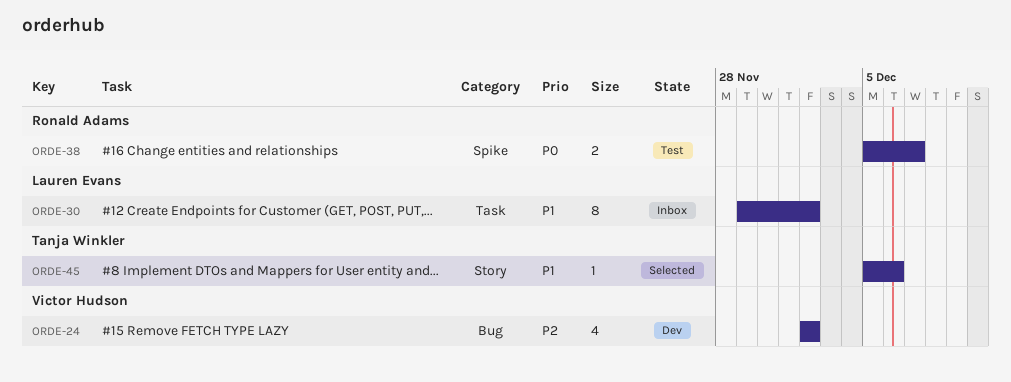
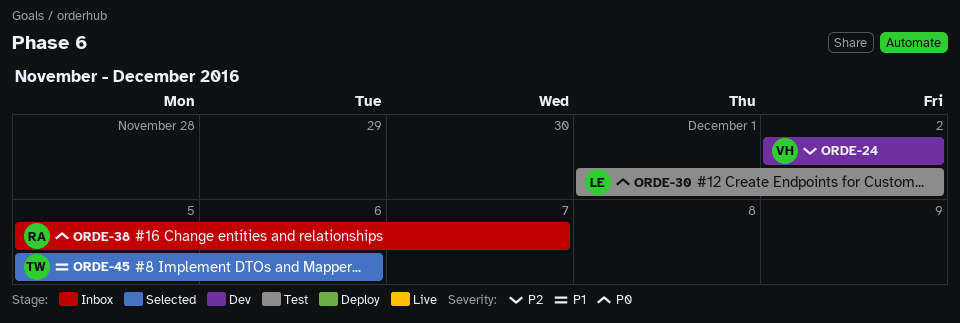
ORDE-30, status: Inbox -> Test
ORDE-30, priority: P1 -> P0
ORDE-30, start: Nov 29 -> Dec 1
ORDE-38, status: Test -> Inbox

